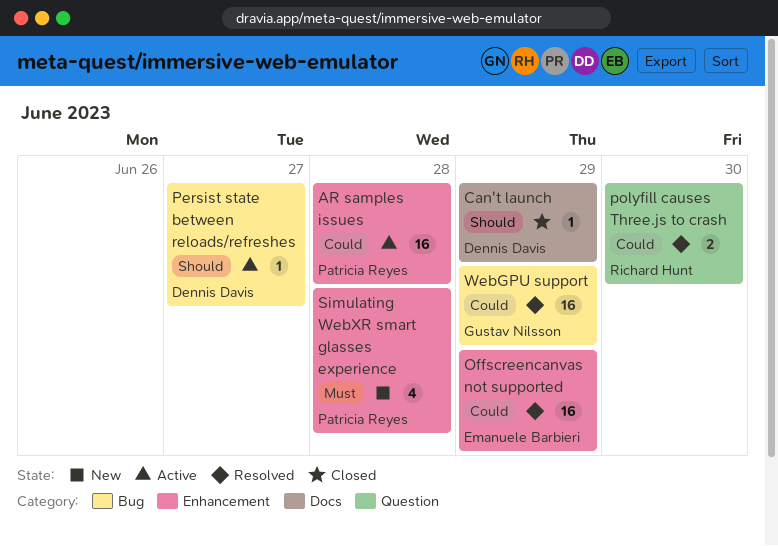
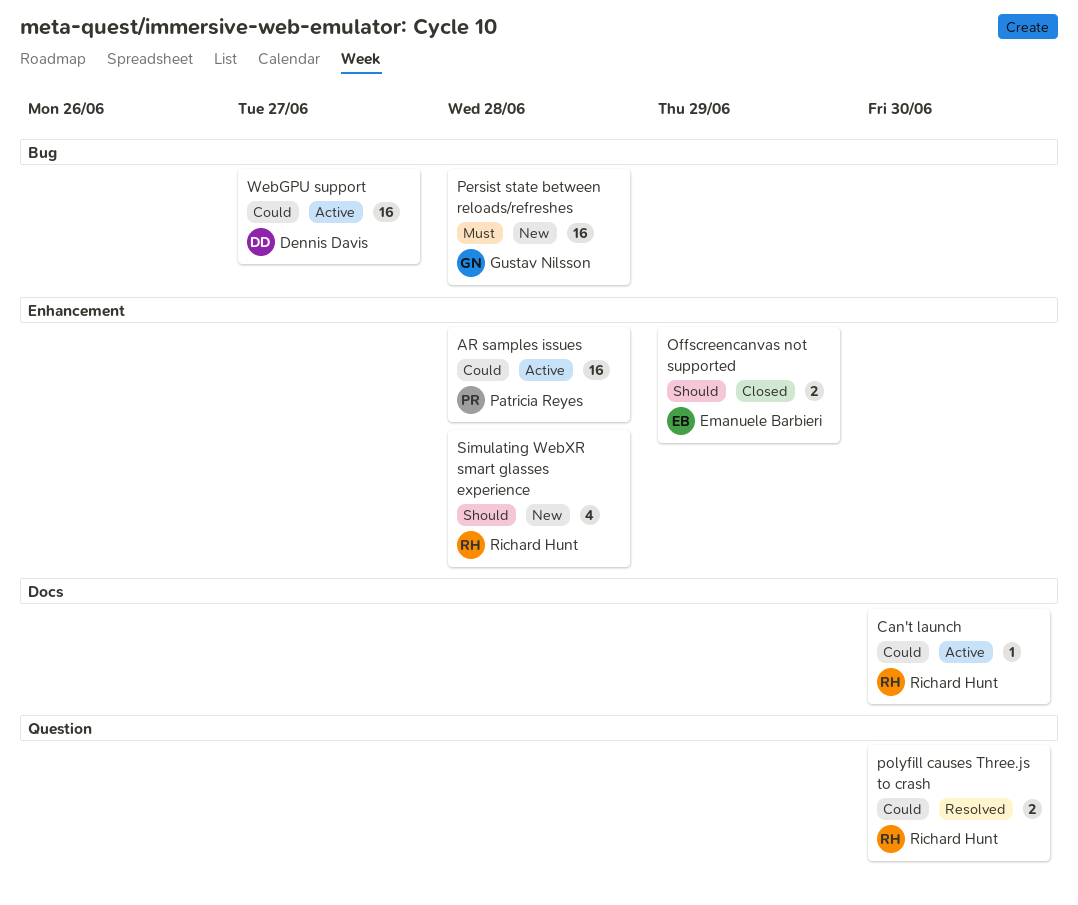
Can't launch, status: Closed -> Active
Can't launch, owner: Dennis Davis -> Richard Hunt
Can't launch, priority: Should -> Could
Can't launch, due: Jun 29 -> Jun 30
Offscreencanvas not supported, status: Resolved -> Closed
Offscreencanvas not supported, priority: Could -> Should
Offscreencanvas not supported, estimate: 16 -> 2
Persist state between reloads/refreshes, status: Active -> New
Persist state between reloads/refreshes, owner: Dennis Davis -> Gustav Nilsson
Persist state between reloads/refreshes, priority: Should -> Must
Persist state between reloads/refreshes, estimate: 1 -> 16
Persist state between reloads/refreshes, due: Jun 27 -> Jun 28
Simulating WebXR smart glasses experience, owner: Patricia Reyes -> Richard Hunt
Simulating WebXR smart glasses experience, priority: Must -> Should
WebGPU support, status: Resolved -> Active
WebGPU support, owner: Gustav Nilsson -> Dennis Davis
WebGPU support, due: Jun 29 -> Jun 27

